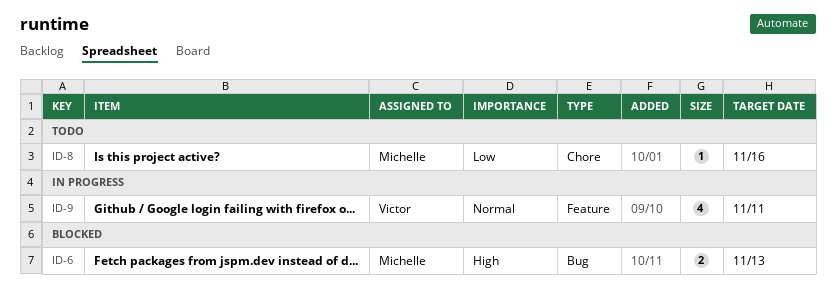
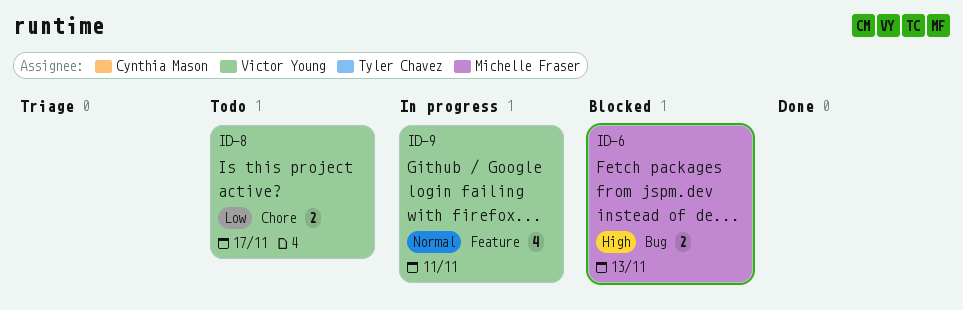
ID-8, owner: Michelle Fraser -> Victor Young
ID-8, estimate: 1 -> 2
ID-8, due: Nov 16 -> Nov 17

